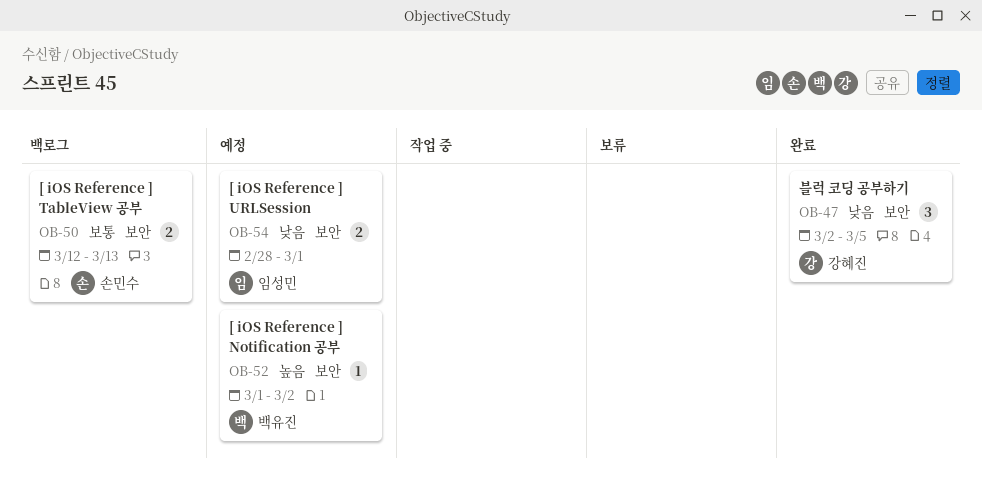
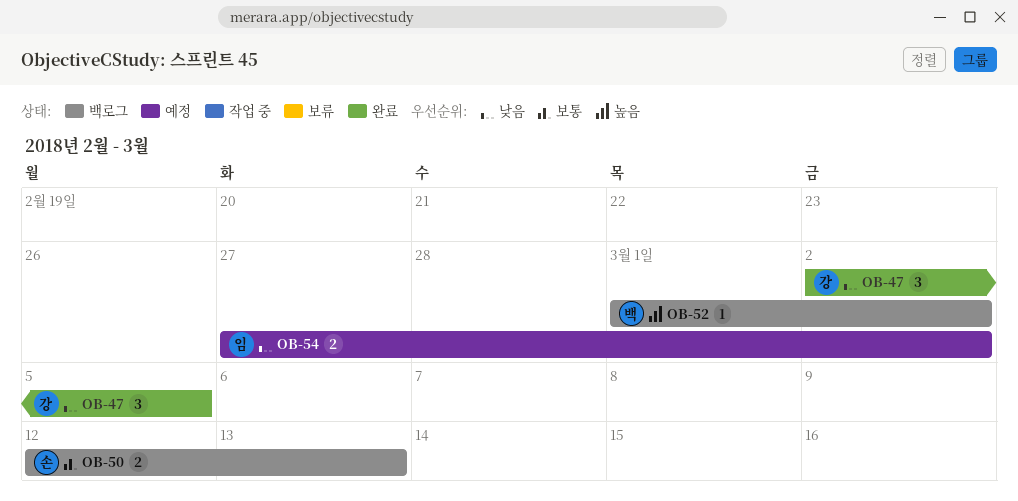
OB-52, status: 예정 -> 백로그
OB-54, start: Feb 28 -> Feb 27
OB-54, due: Mar 1 -> Mar 2

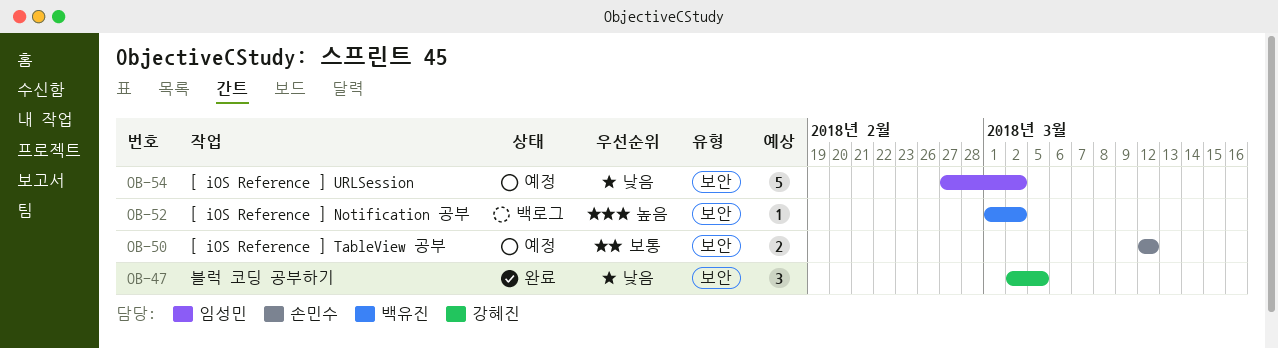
OB-50, status: 백로그 -> 예정
OB-50, due: Mar 13 -> Mar 12
OB-54, estimate: 2 -> 5

